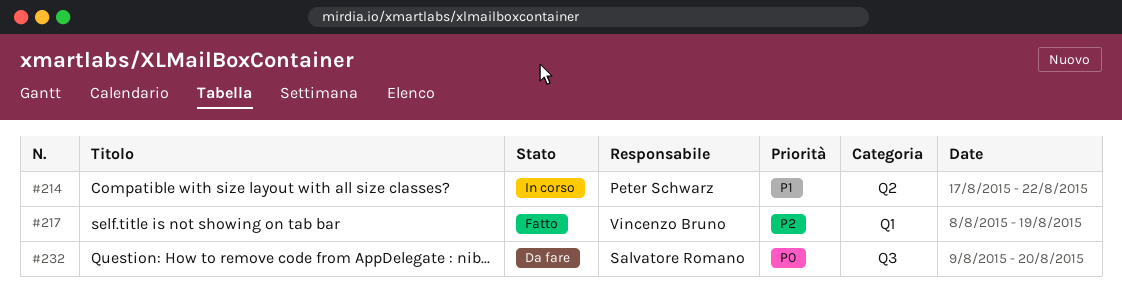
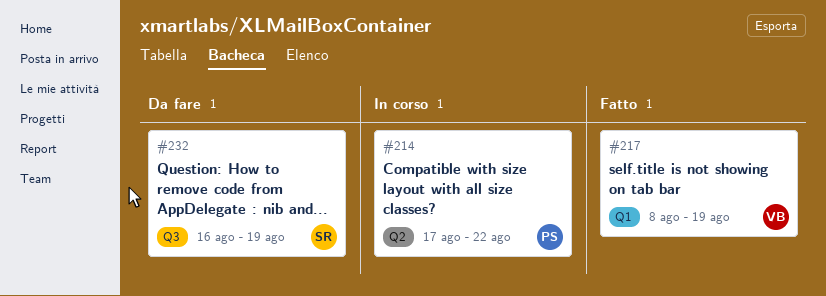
#232, start: Aug 9 -> Aug 16
#232, due: Aug 20 -> Aug 19

